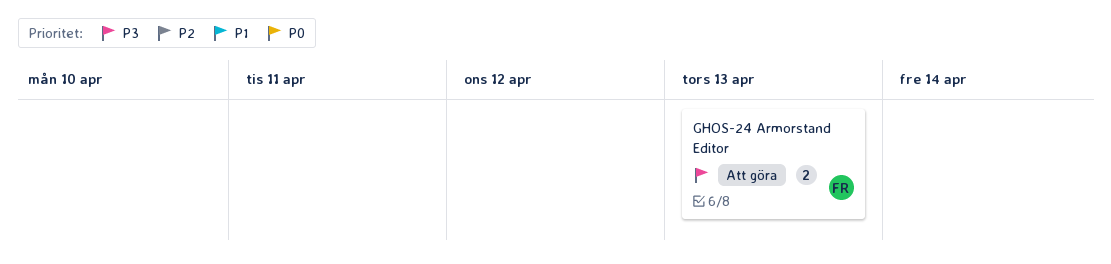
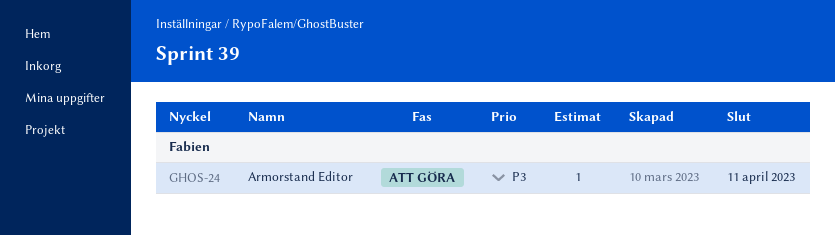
GHOS-24, estimate: 2 -> 1
GHOS-24, due: Apr 13 -> Apr 11

